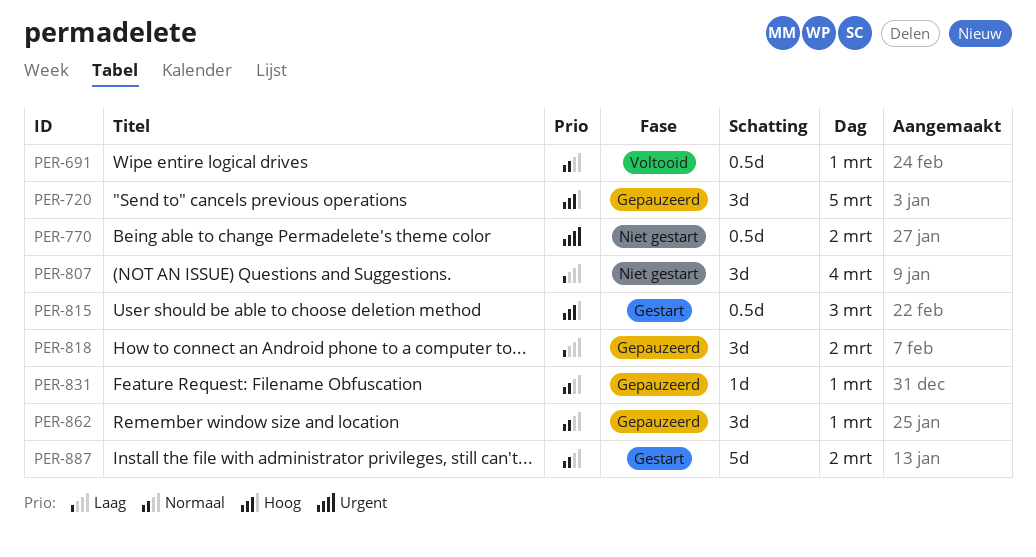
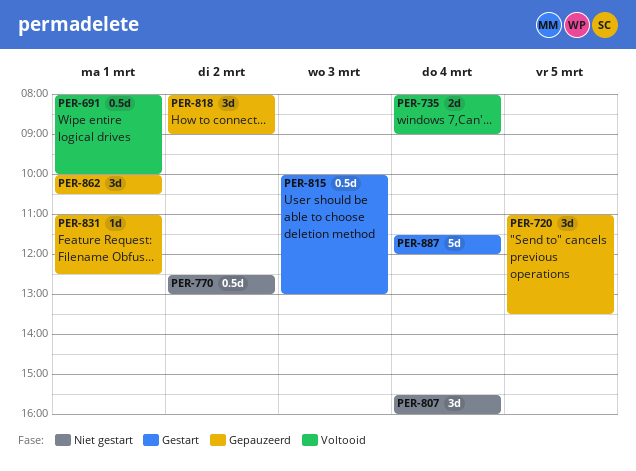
PER-735: none -> present
PER-887, day: Mar 2 -> Mar 4

